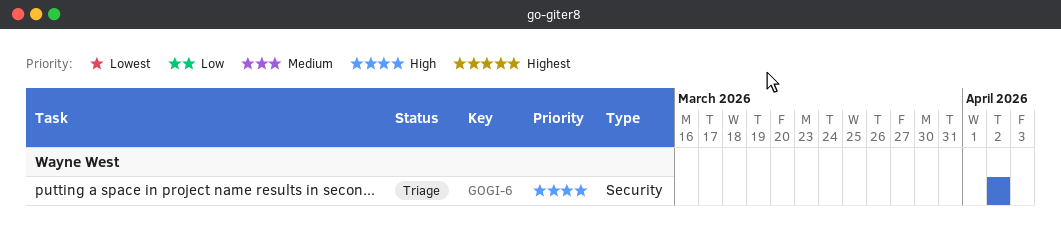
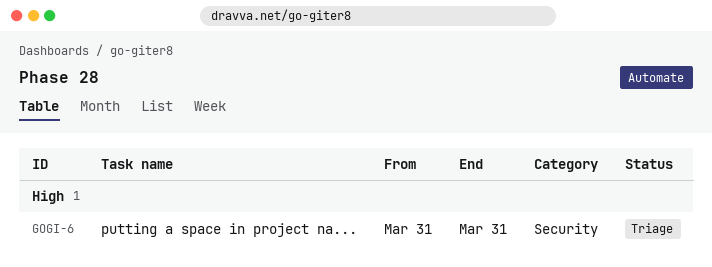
GOGI-6, start: Apr 2 -> Mar 31
GOGI-6, due: Apr 2 -> Mar 31

